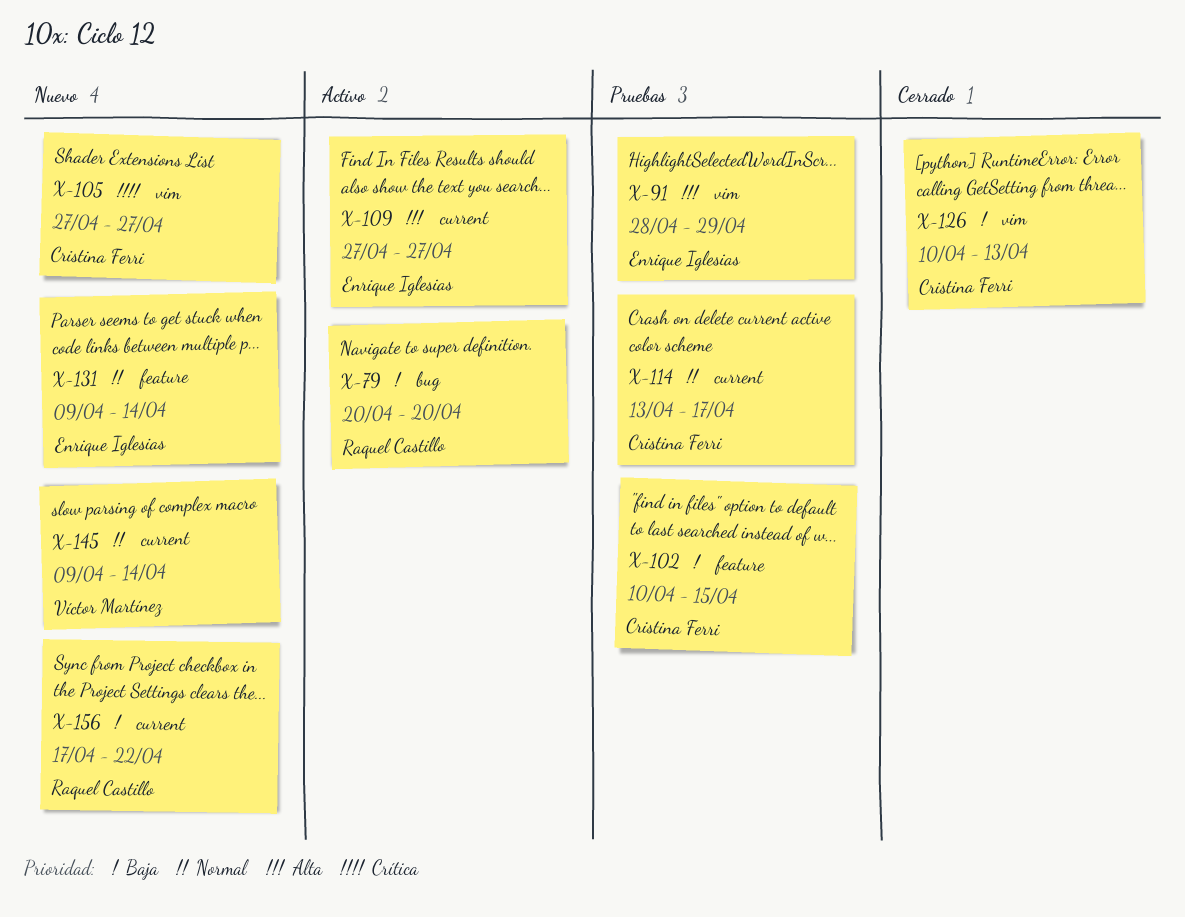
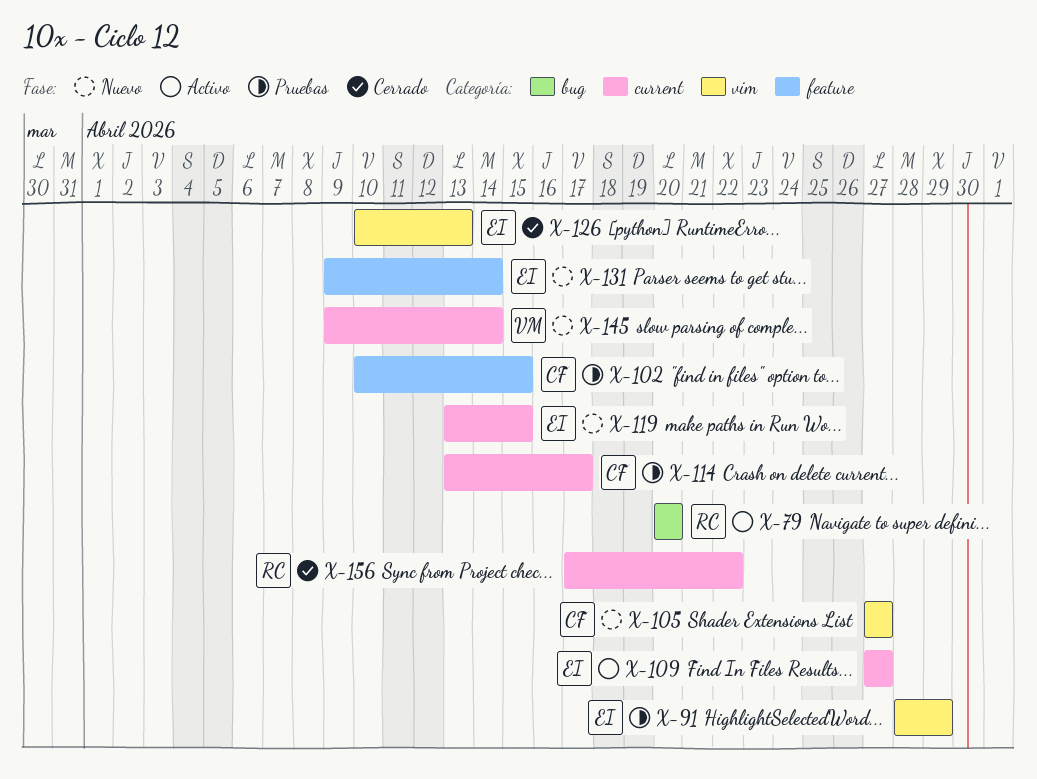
X-119: none -> present
X-126, owner: Cristina Ferri -> Enrique Iglesias
X-156, status: Nuevo -> Cerrado

